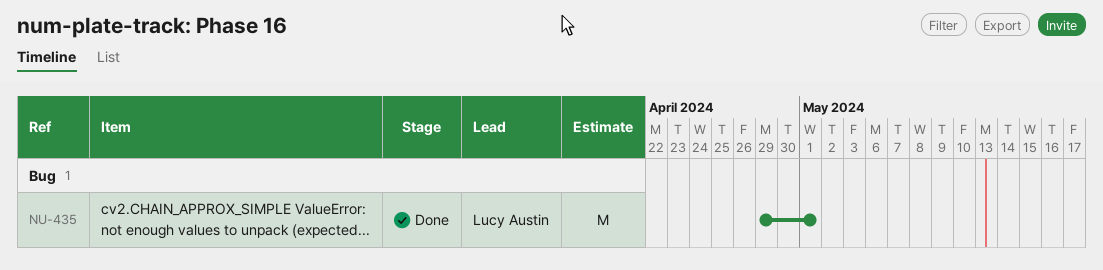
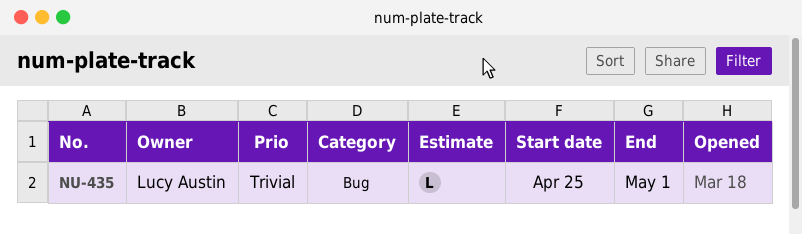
NU-435, estimate: M -> L
NU-435, start: Apr 29 -> Apr 25

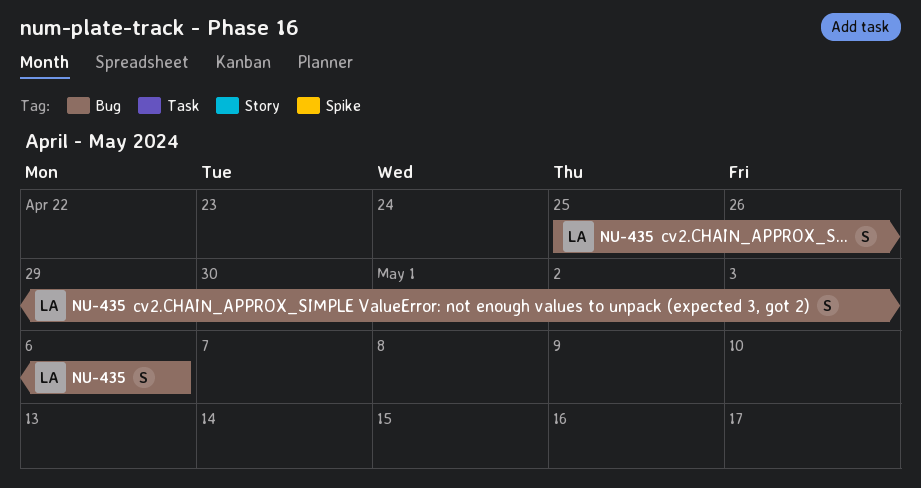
NU-435, estimate: L -> S
NU-435, due: May 1 -> May 6

